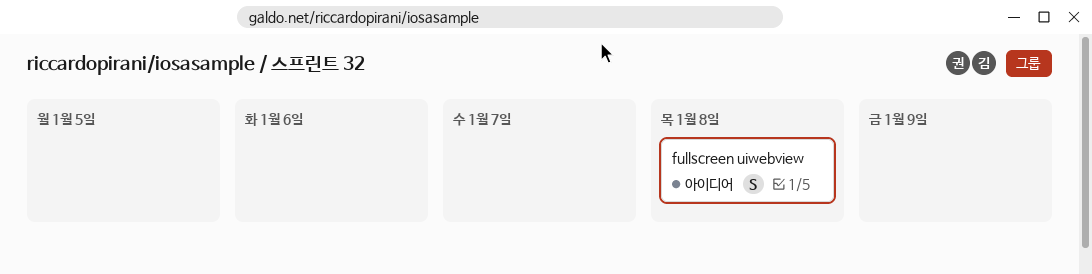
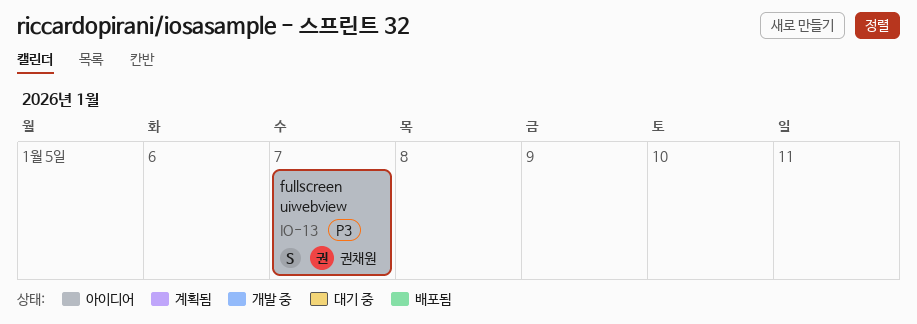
fullscreen uiwebview, due: Jan 8 -> Jan 7

